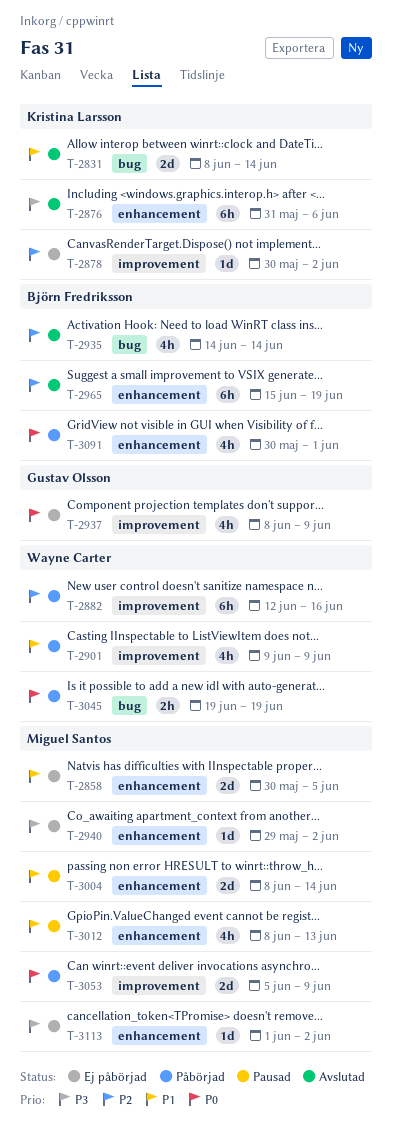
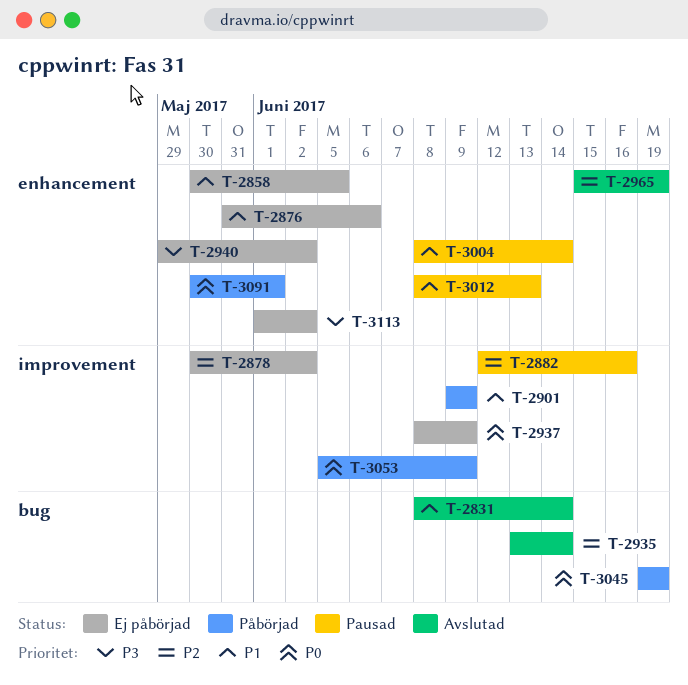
T-2876, status: Avslutad -> Ej påbörjad
T-2876, priority: P3 -> P1
T-2882, status: Påbörjad -> Pausad
T-2935, start: Jun 14 -> Jun 13

